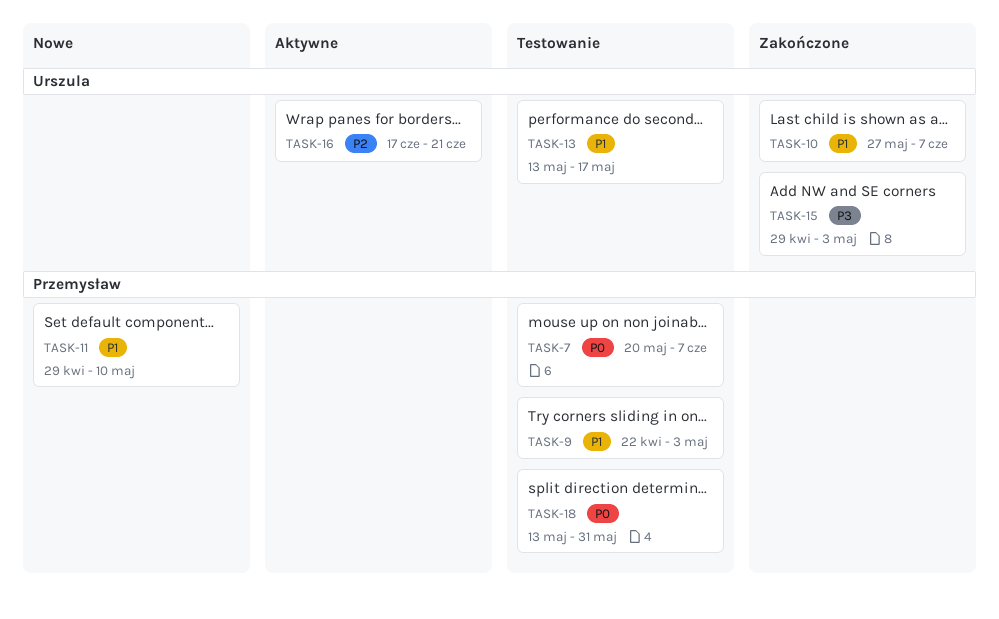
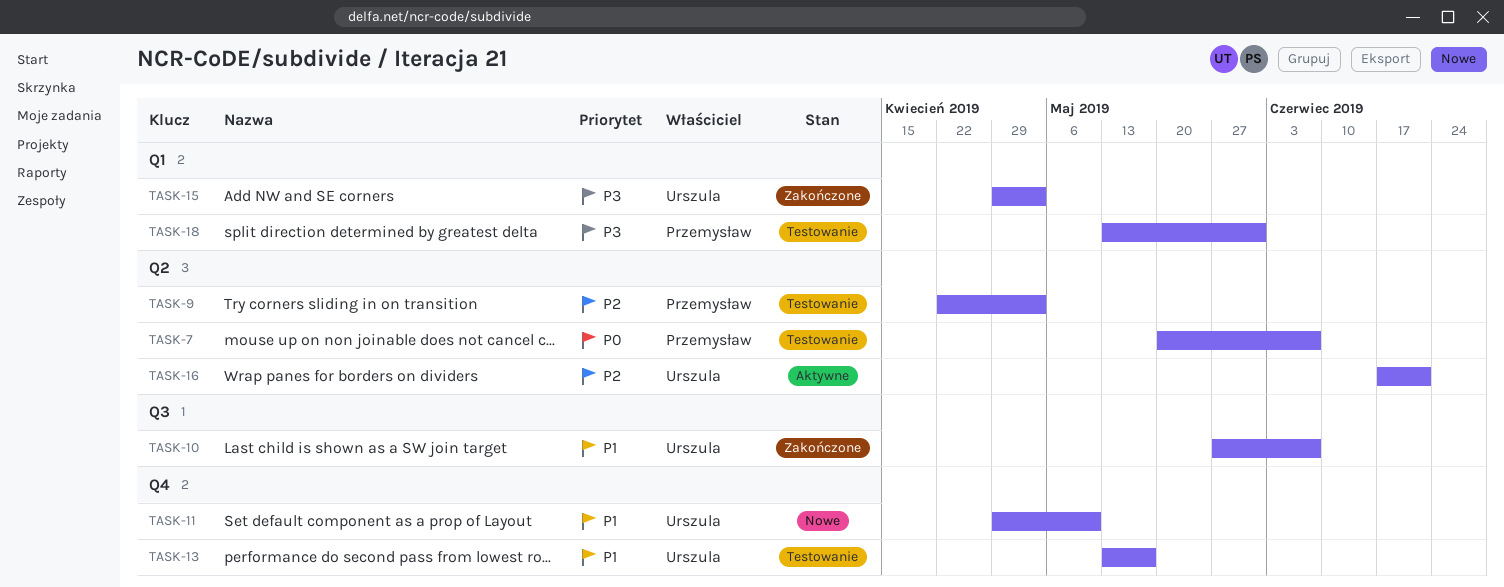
TASK-9, priority: P1 -> P2
TASK-11, owner: Przemysław -> Urszula
TASK-18, priority: P0 -> P3

